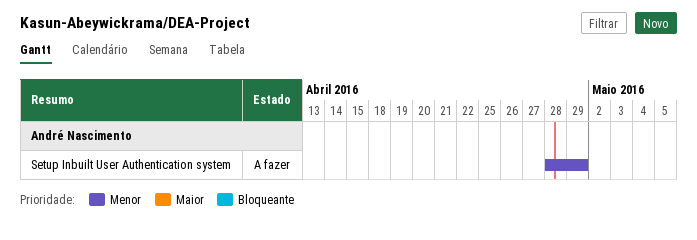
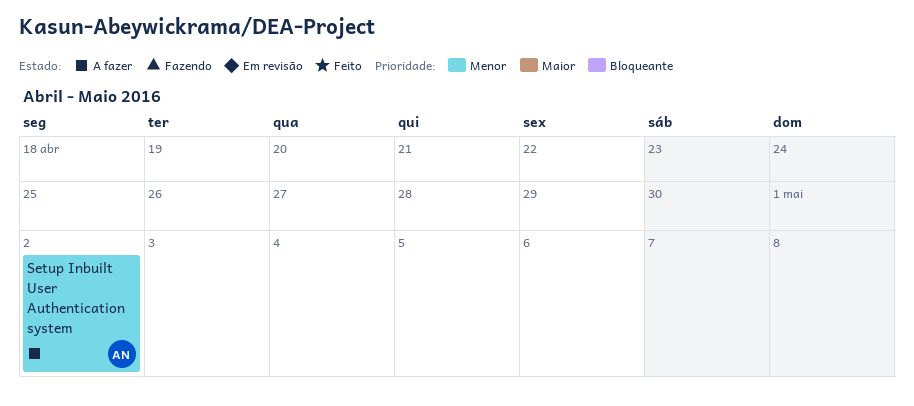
Setup Inbuilt User Authentication system, due: Apr 29 -> May 2

